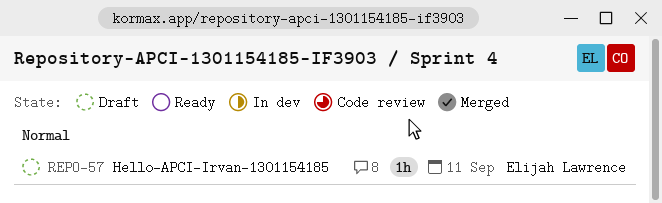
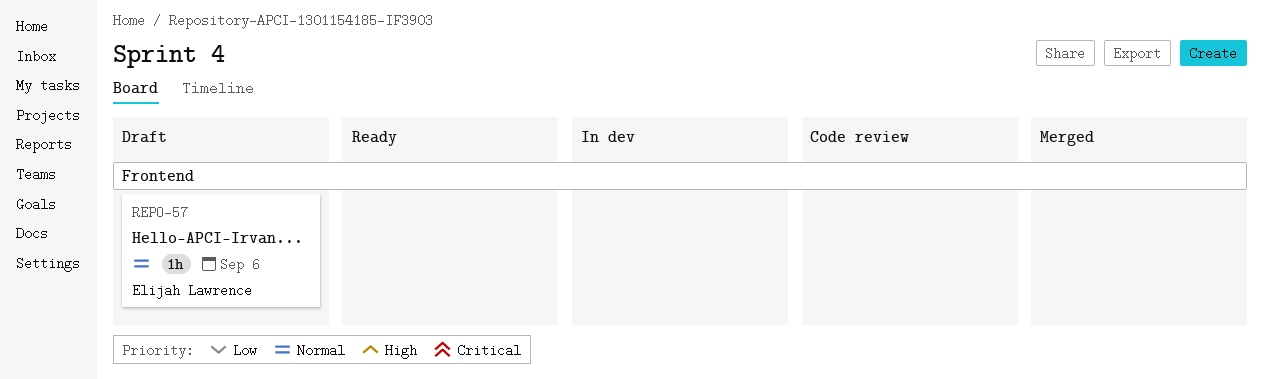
REPO-57, due: Sep 11 -> Sep 6

